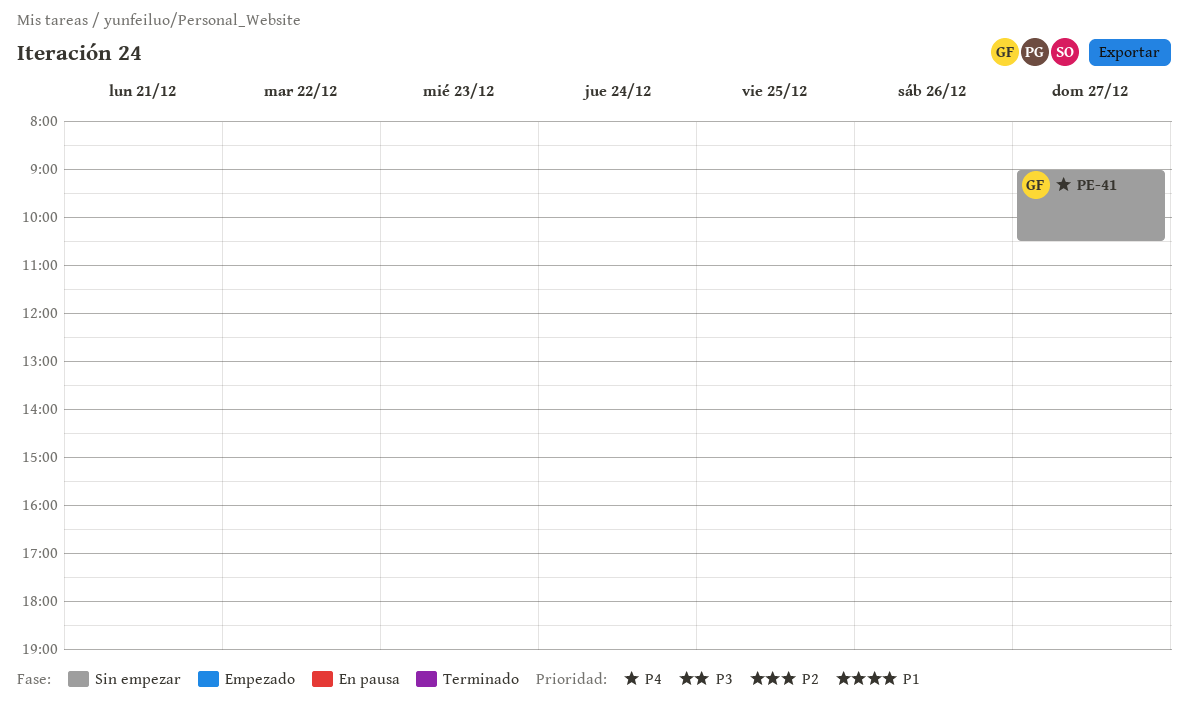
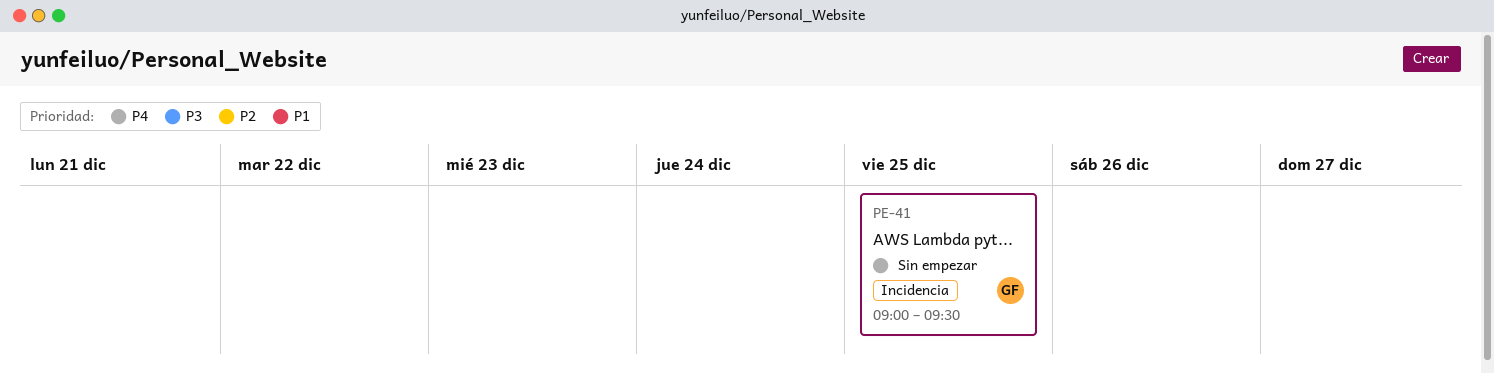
PE-41, day: Dec 27 -> Dec 25
PE-41, ends: 10:30 -> 09:30

